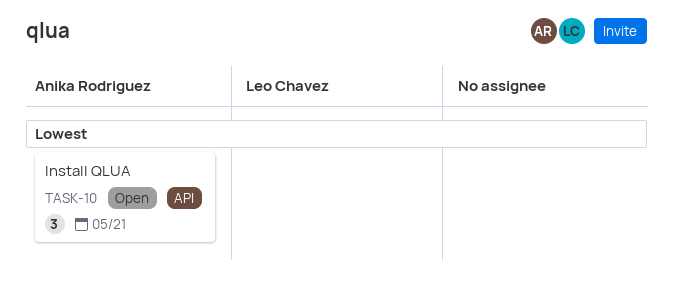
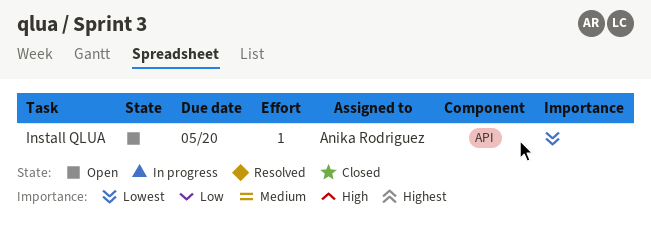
Install QLUA, estimate: 3 -> 1
Install QLUA, due: May 21 -> May 20

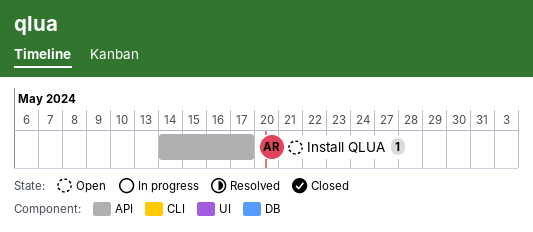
Install QLUA, due: May 20 -> May 17

